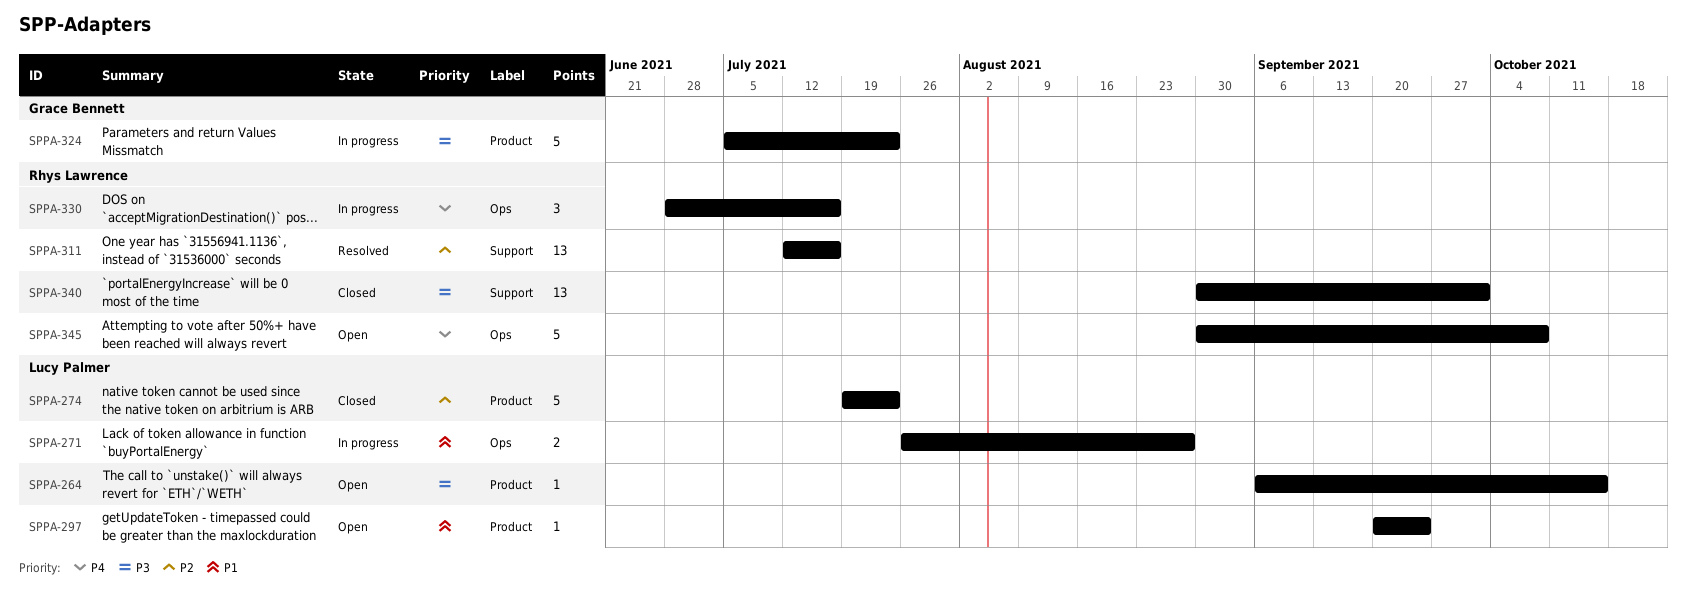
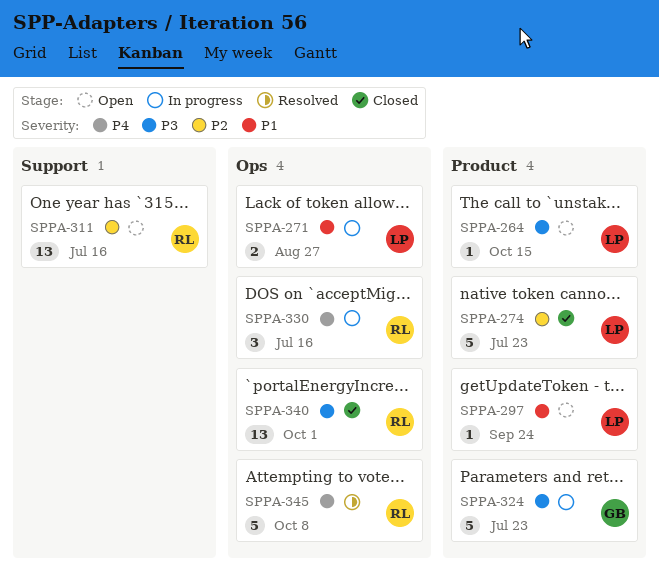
SPPA-311, status: Resolved -> Open
SPPA-340, label: Support -> Ops
SPPA-345, status: Open -> Resolved

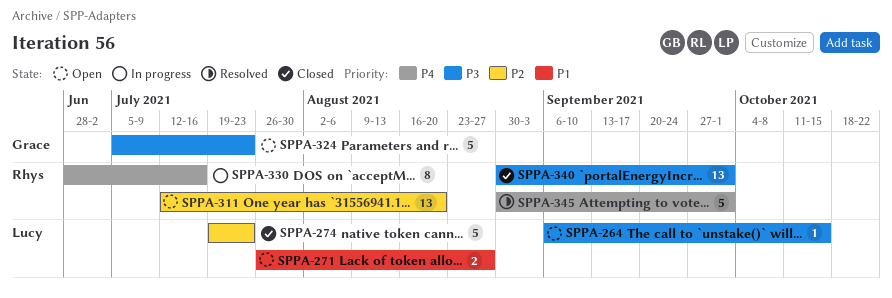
SPPA-271, status: In progress -> Open
SPPA-297: present -> none
SPPA-311, due: Jul 16 -> Aug 20
SPPA-324, status: In progress -> Open
SPPA-330, estimate: 3 -> 8
SPPA-345, due: Oct 8 -> Oct 1

